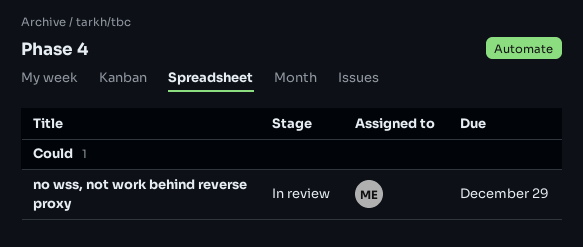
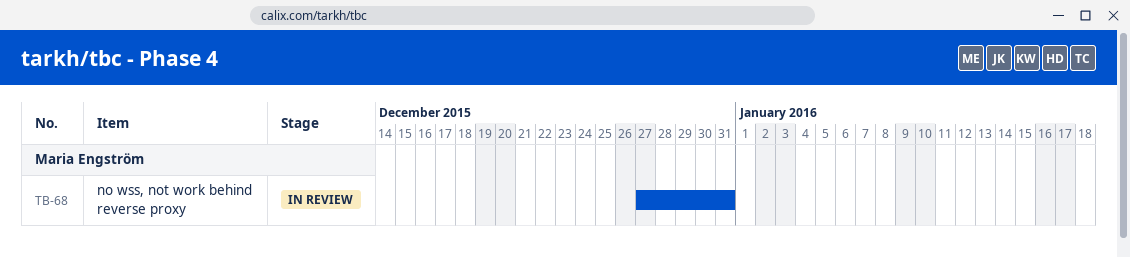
no wss, not work behind reverse proxy, due: Dec 29 -> Dec 31

